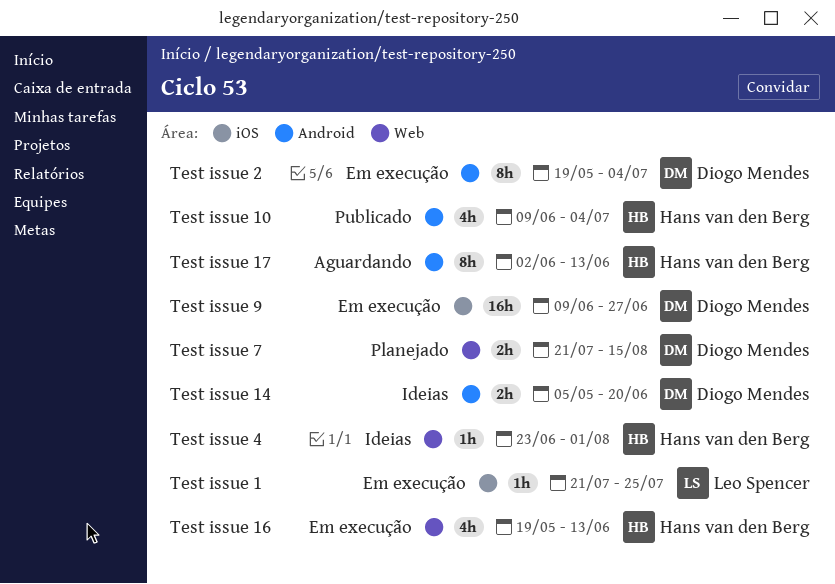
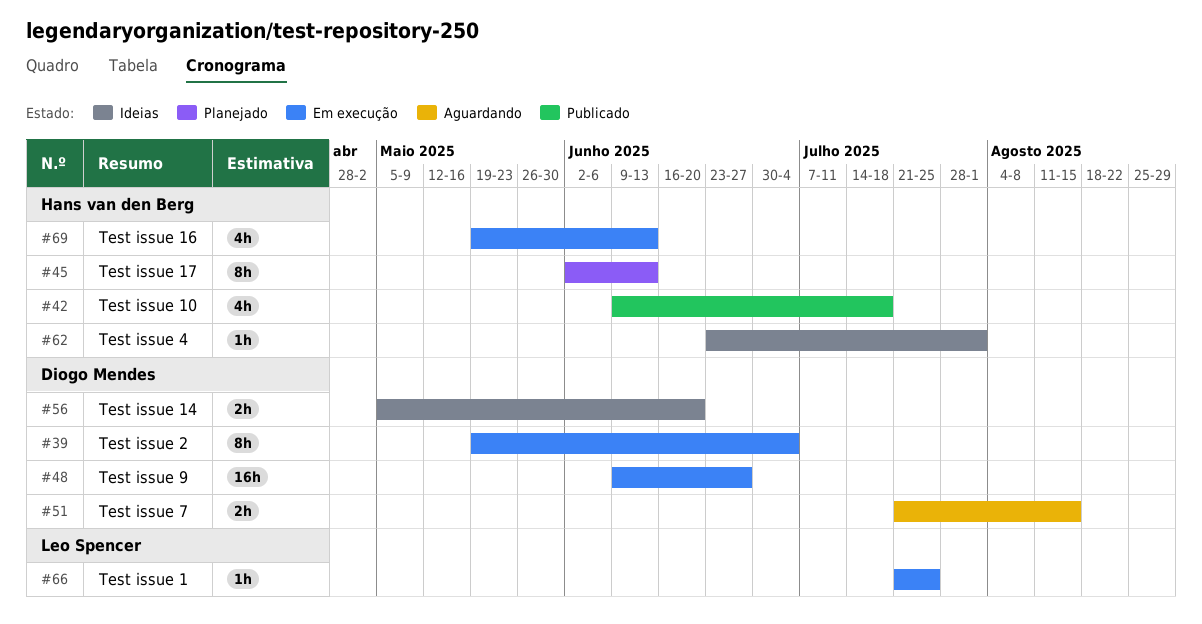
Test issue 10, due: Jul 4 -> Jul 18
Test issue 17, status: Aguardando -> Planejado
Test issue 7, status: Planejado -> Aguardando

